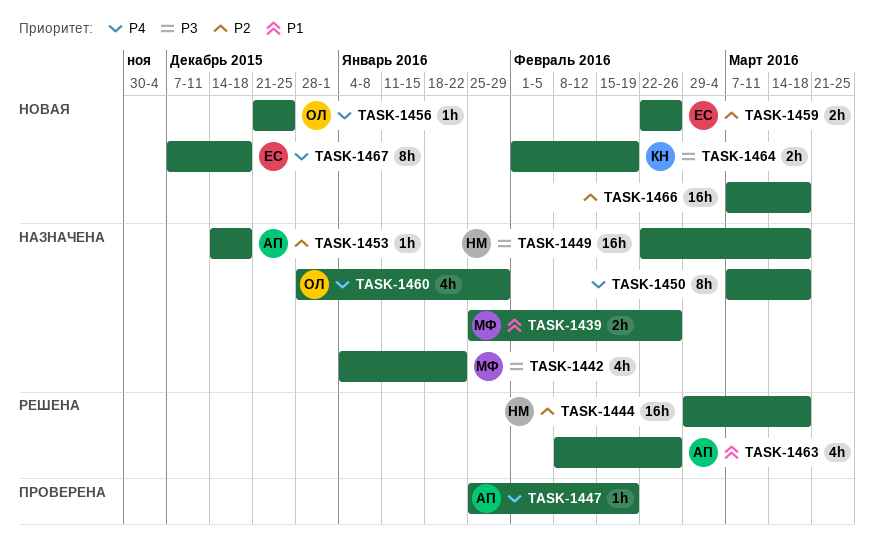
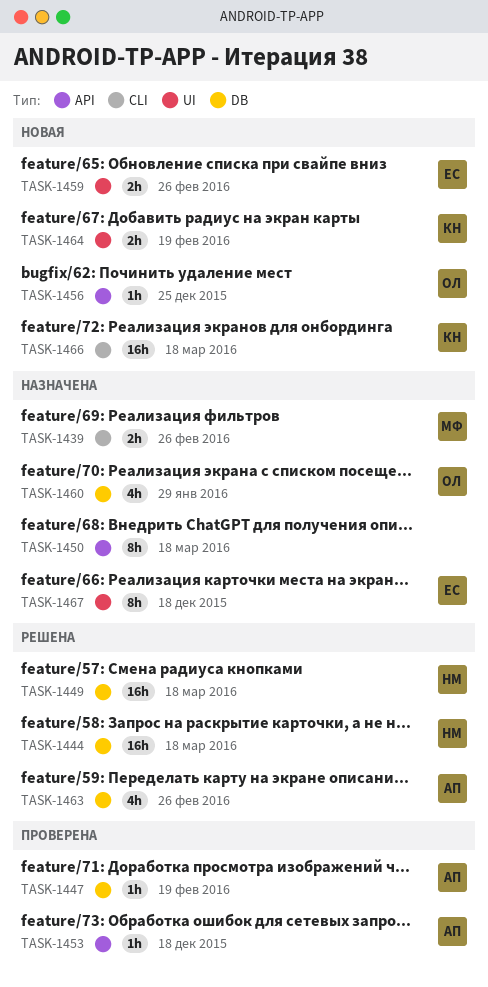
TASK-1442: present -> none
TASK-1449, status: Назначена -> Решена
TASK-1453, status: Назначена -> Проверена
TASK-1466, owner: none -> КН
TASK-1467, status: Новая -> Назначена

